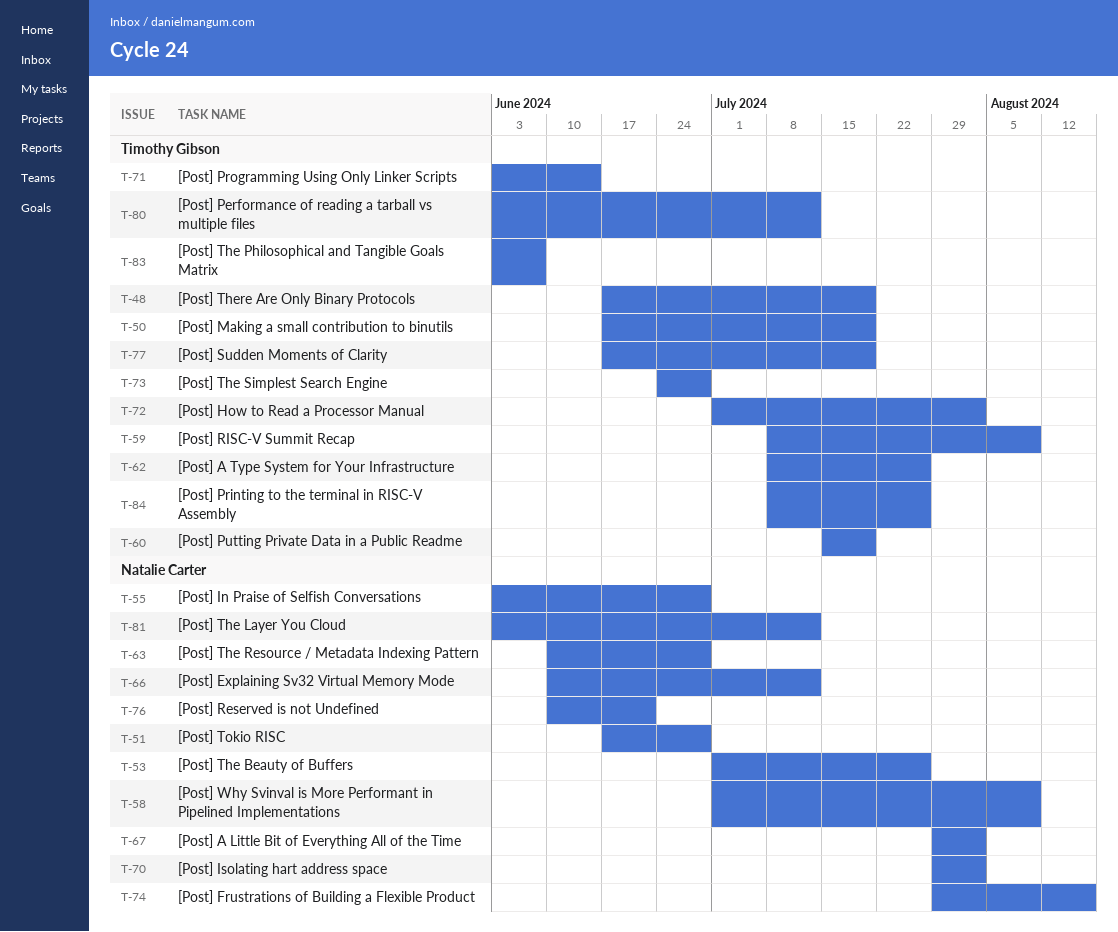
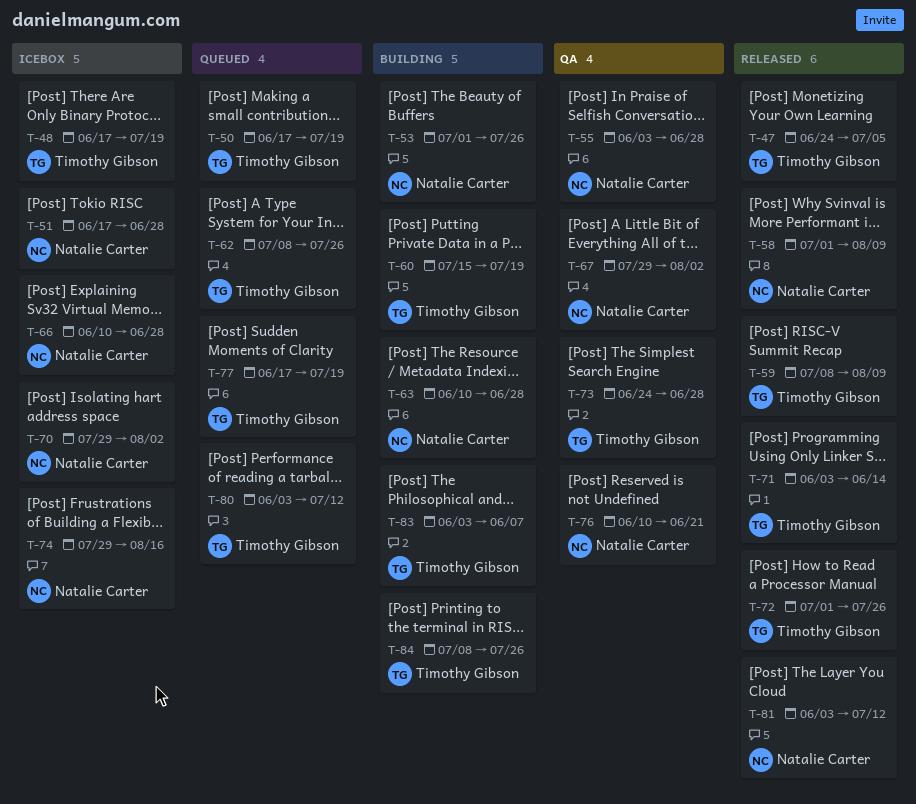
T-47: none -> present
T-66, due: Jul 12 -> Jun 28
T-72, due: Aug 2 -> Jul 26

